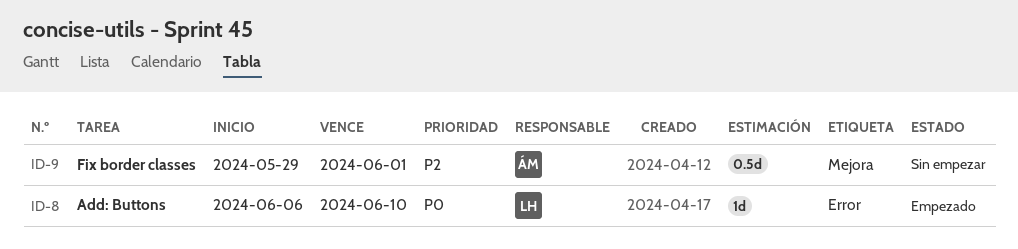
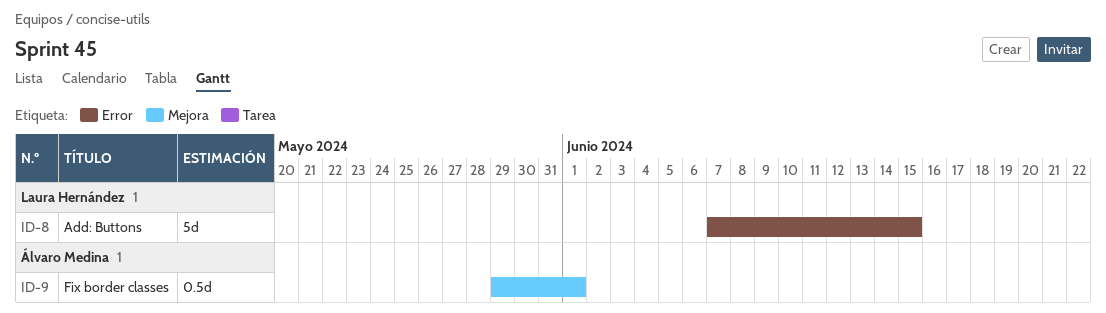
ID-8, estimate: 1d -> 5d
ID-8, start: Jun 6 -> Jun 7
ID-8, due: Jun 10 -> Jun 15

